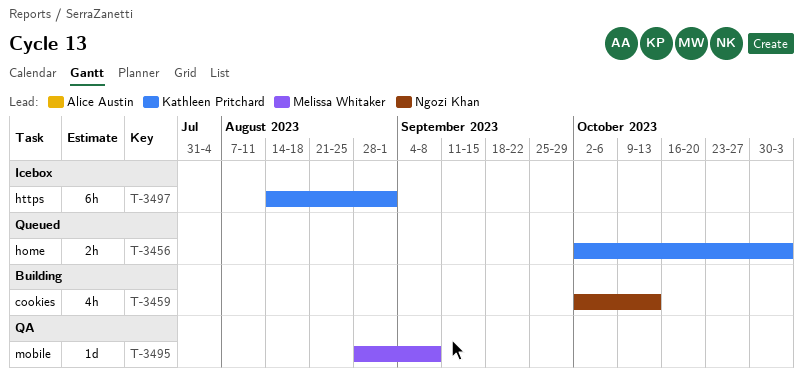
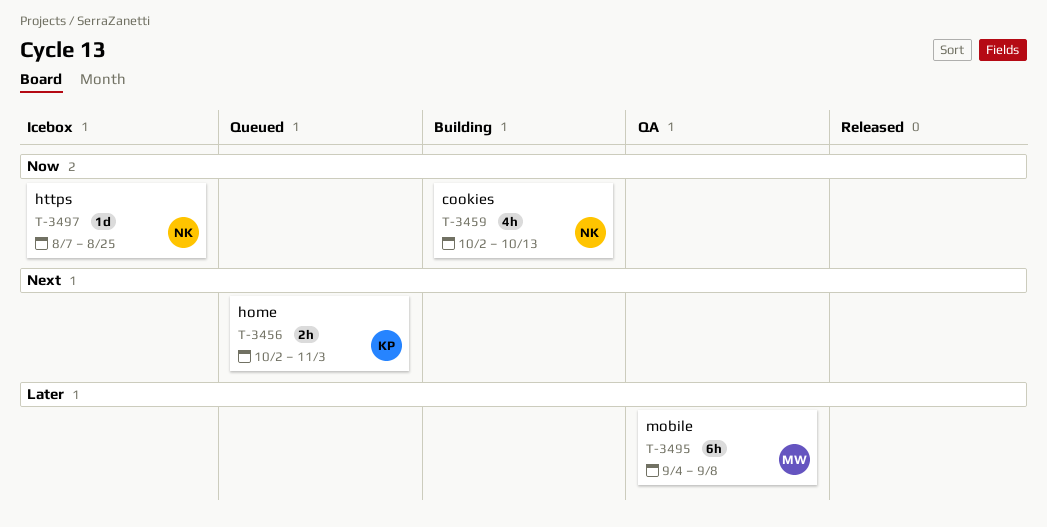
T-3495, estimate: 1d -> 6h
T-3495, start: Aug 28 -> Sep 4
T-3497, owner: Kathleen Pritchard -> Ngozi Khan
T-3497, estimate: 6h -> 1d
T-3497, start: Aug 14 -> Aug 7
T-3497, due: Sep 1 -> Aug 25

